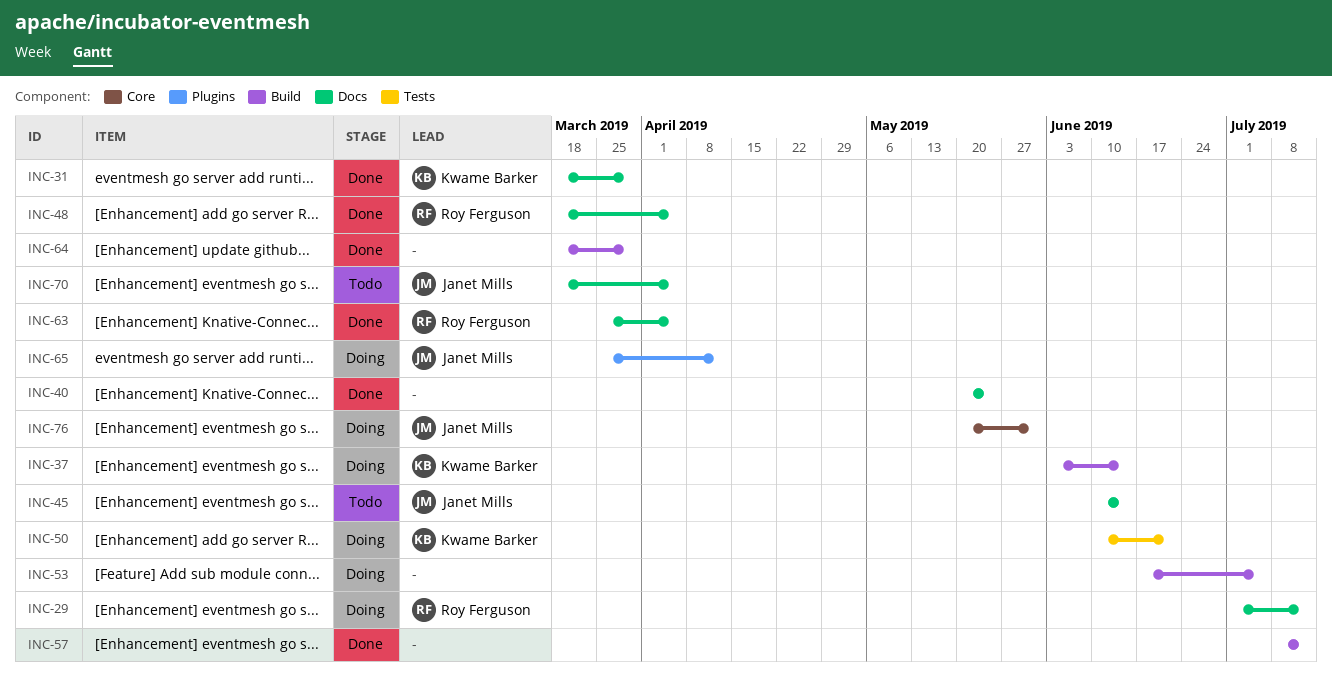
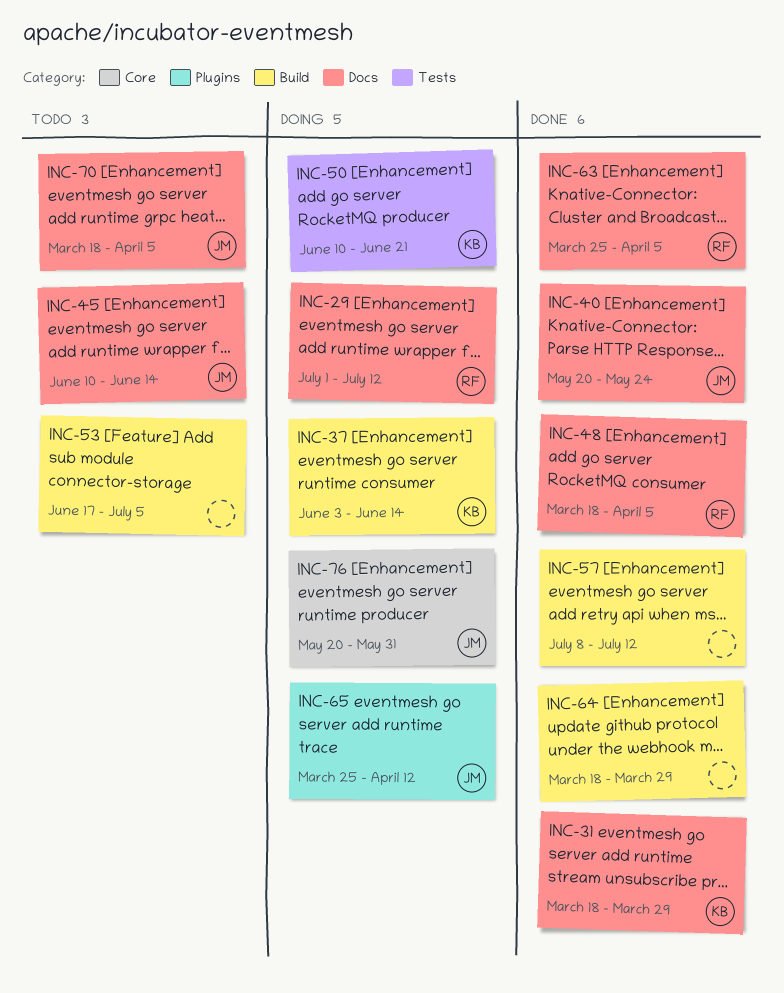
INC-40, owner: none -> Janet Mills
INC-53, status: Doing -> Todo

